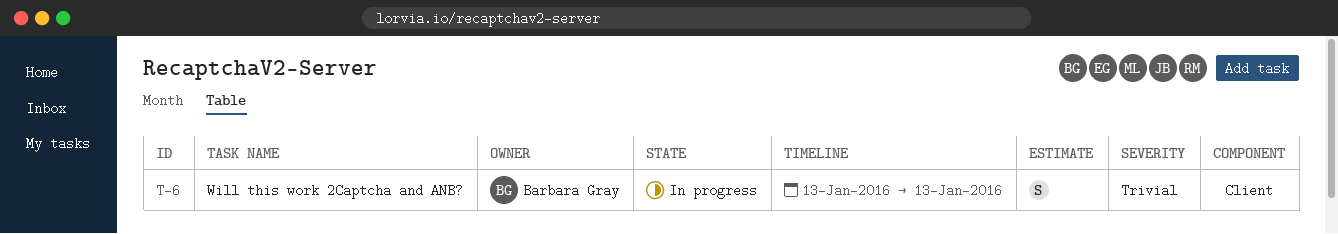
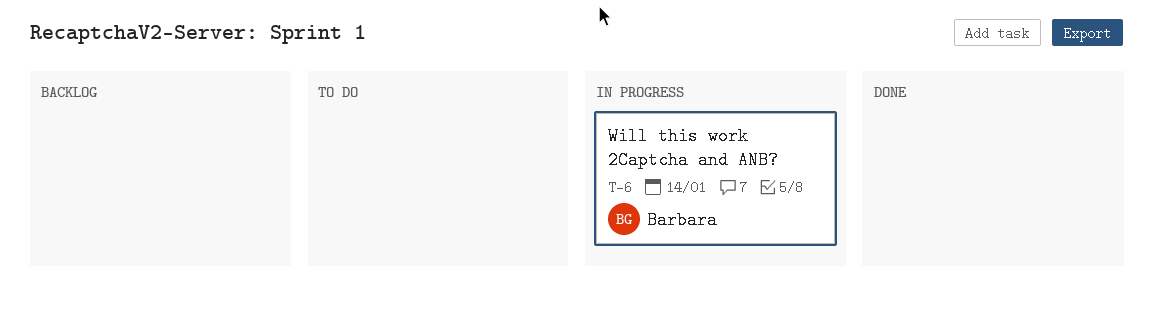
T-6, due: Jan 13 -> Jan 14

